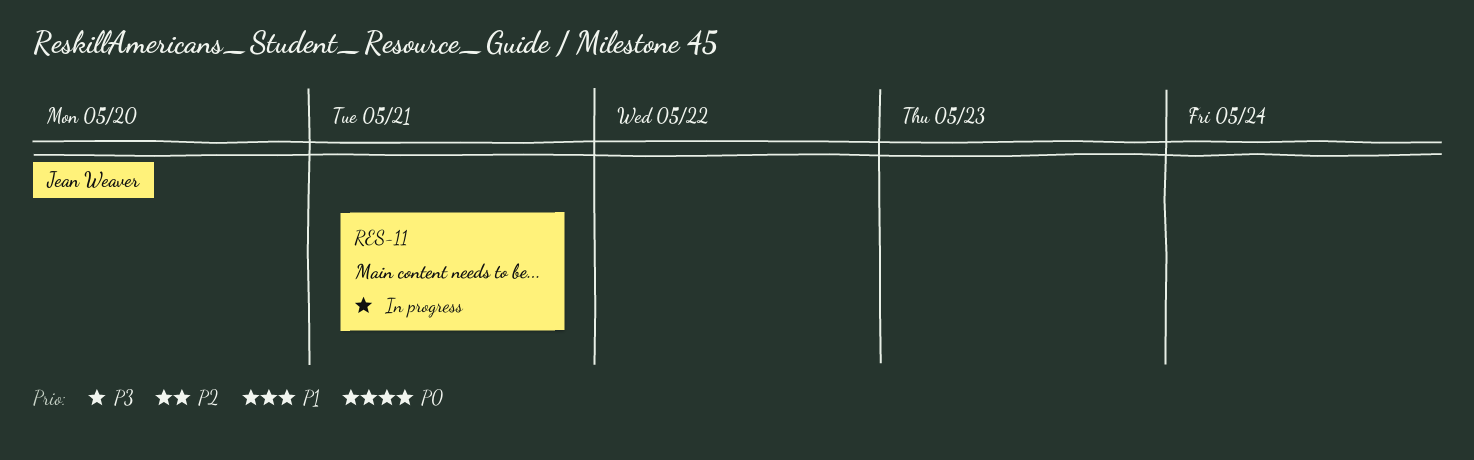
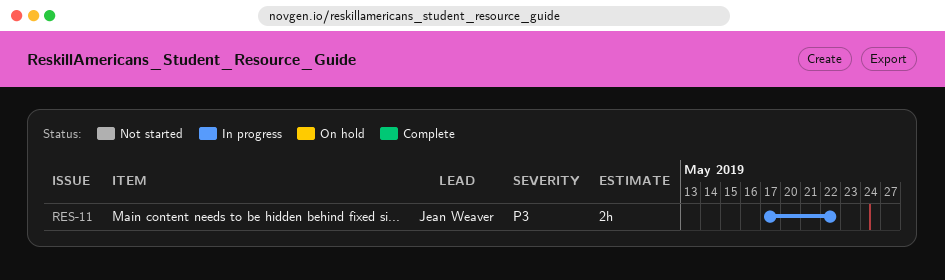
RES-11, due: May 21 -> May 22

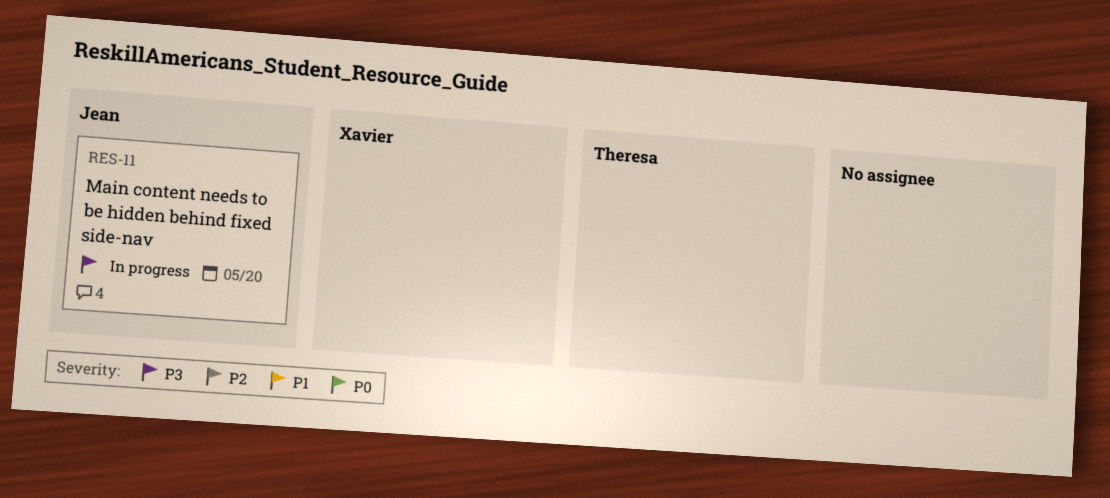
RES-11, due: May 22 -> May 20

